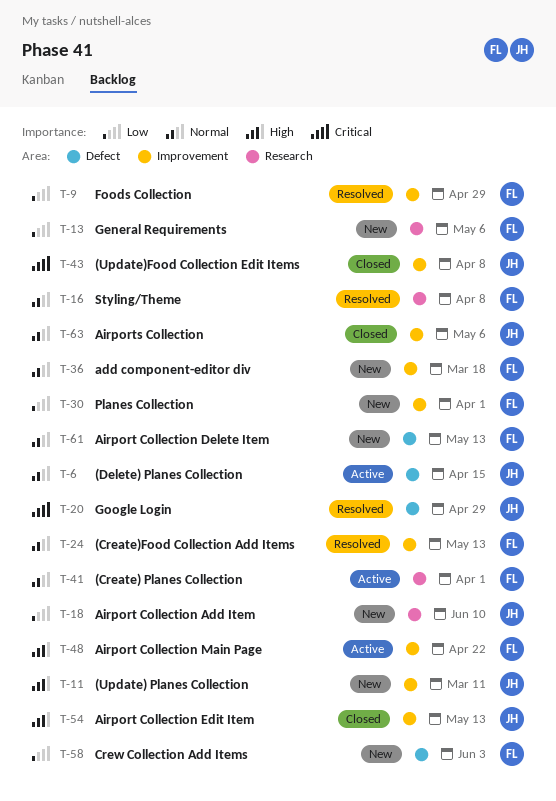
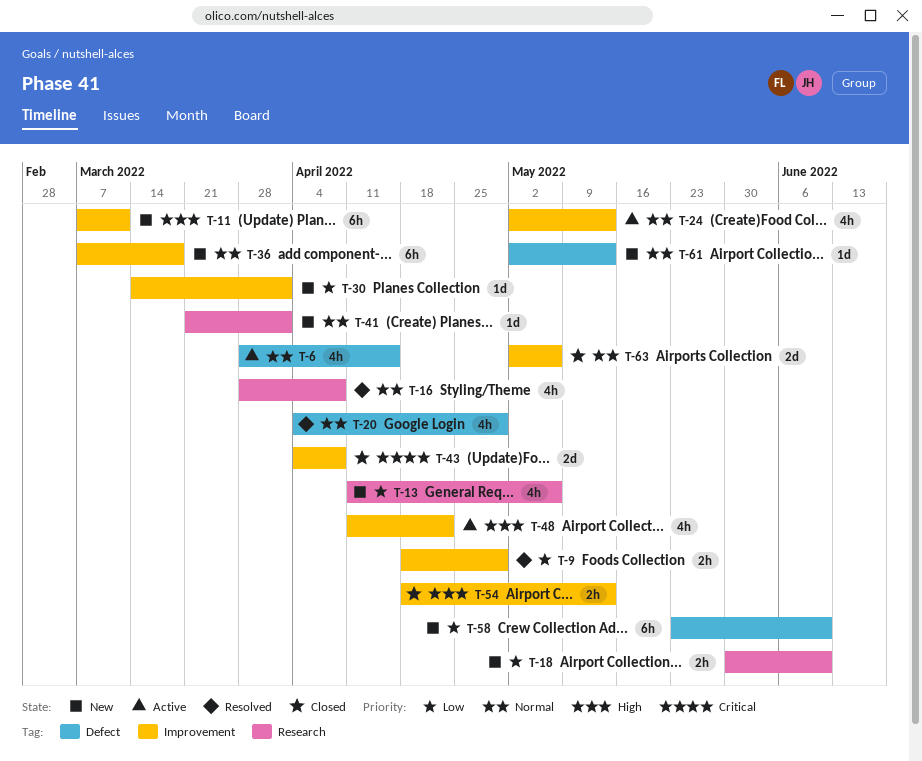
T-20, priority: Critical -> Normal
T-24, status: Resolved -> Active
T-41, status: Active -> New
T-58, due: Jun 3 -> Jun 10

